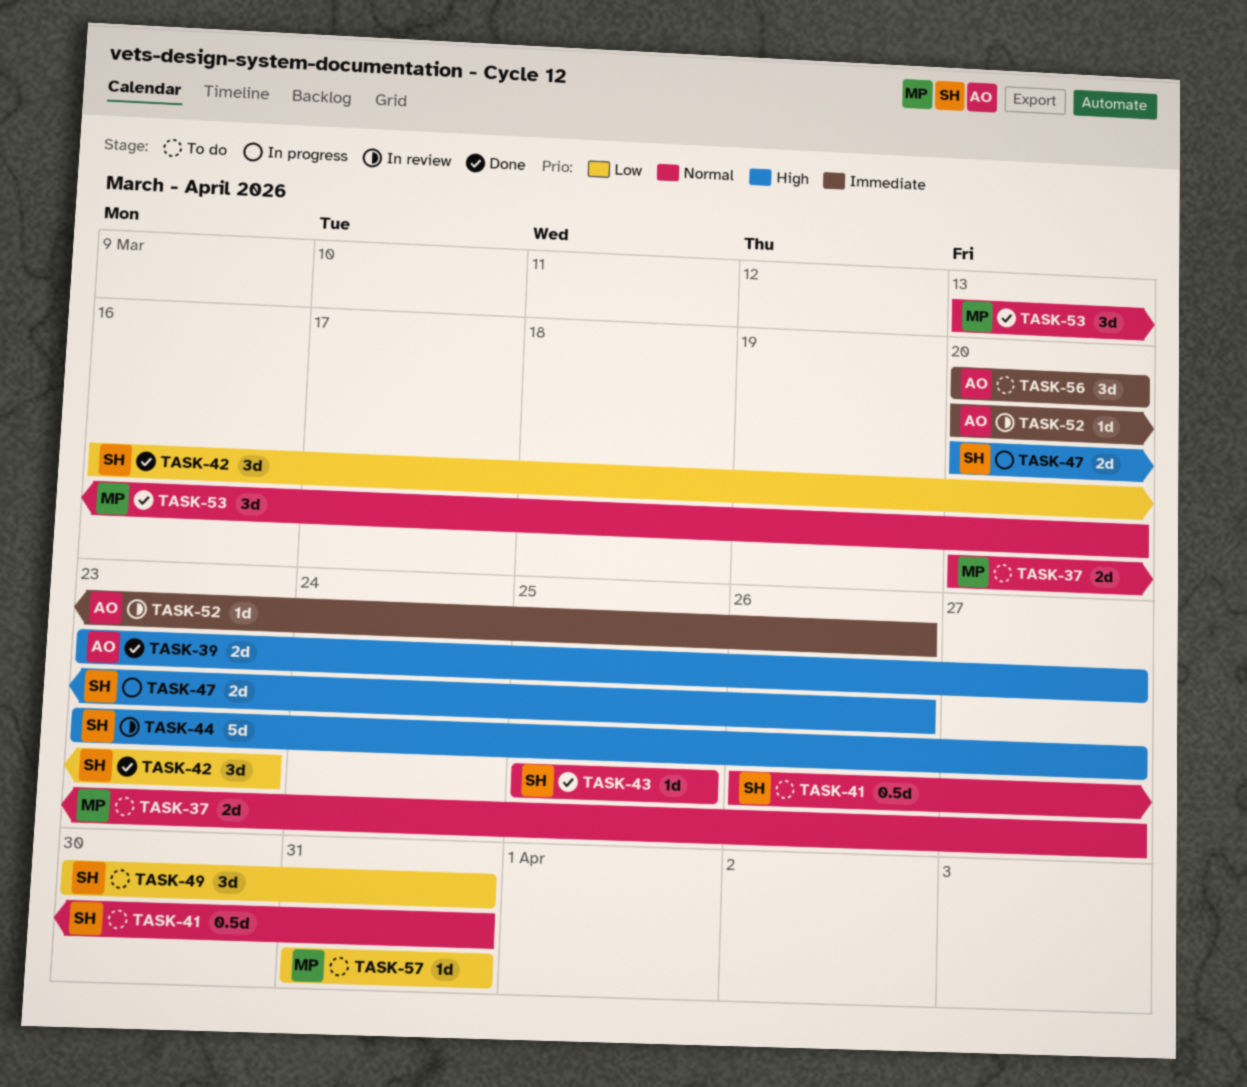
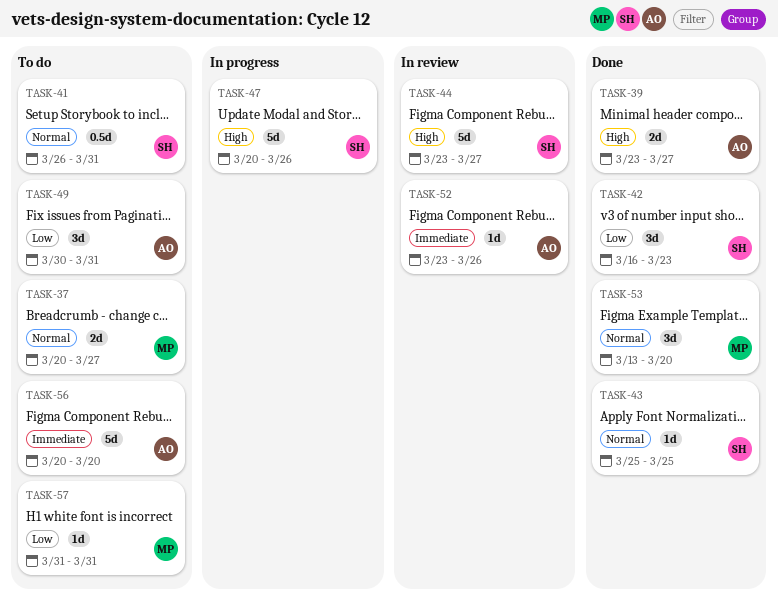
TASK-47, estimate: 2d -> 5d
TASK-49, owner: SH -> AO
TASK-52, start: Mar 20 -> Mar 23
TASK-56, estimate: 3d -> 5d

